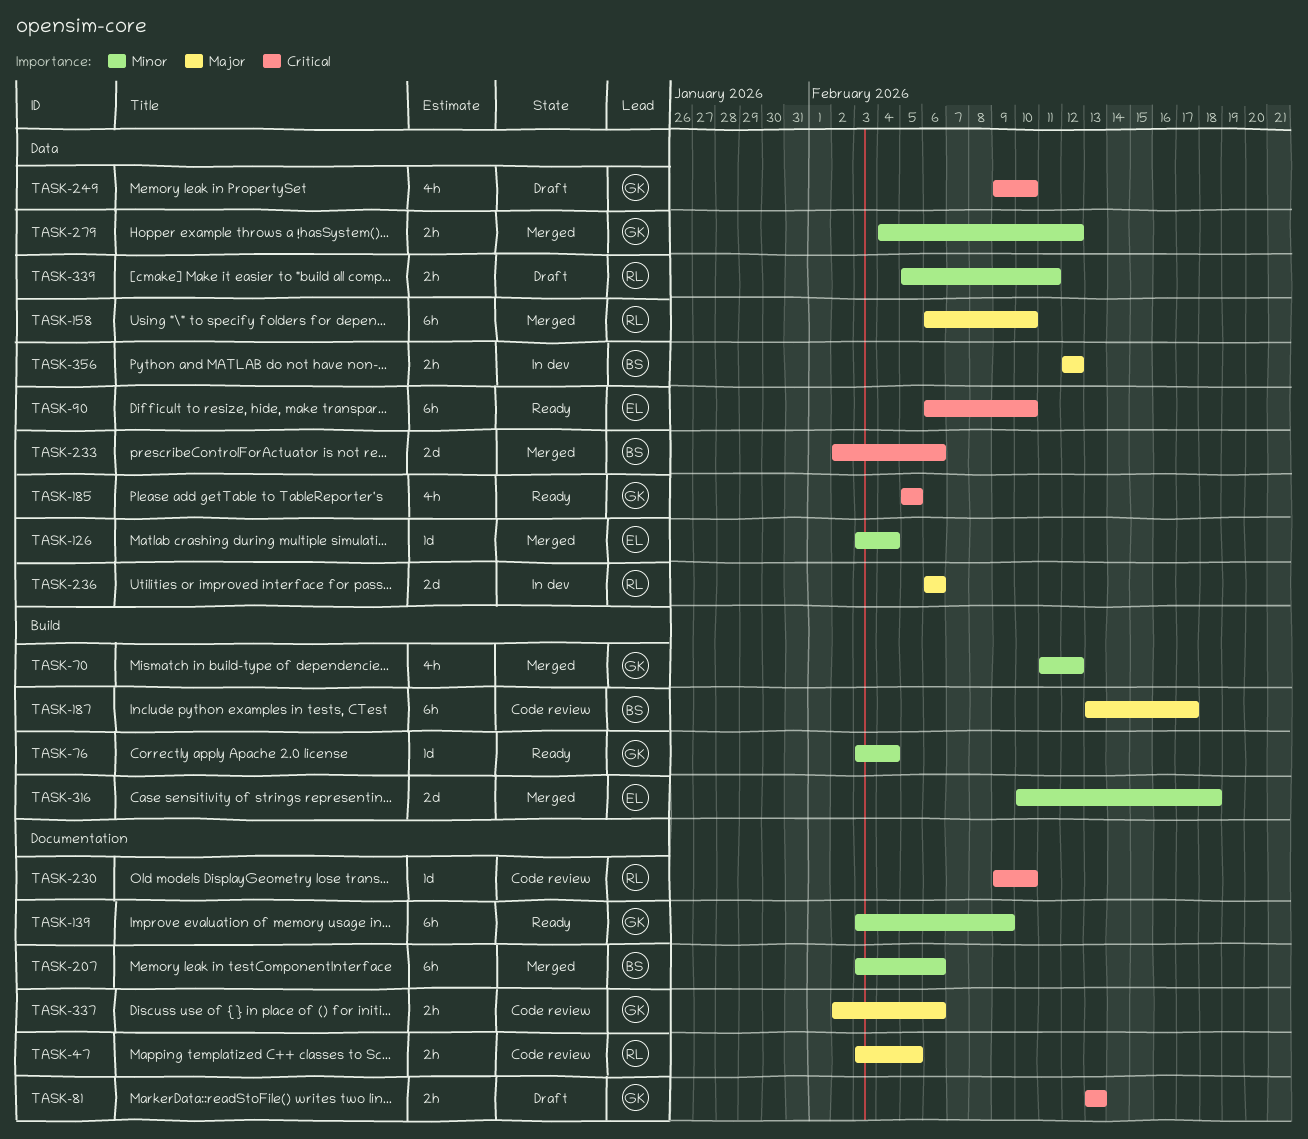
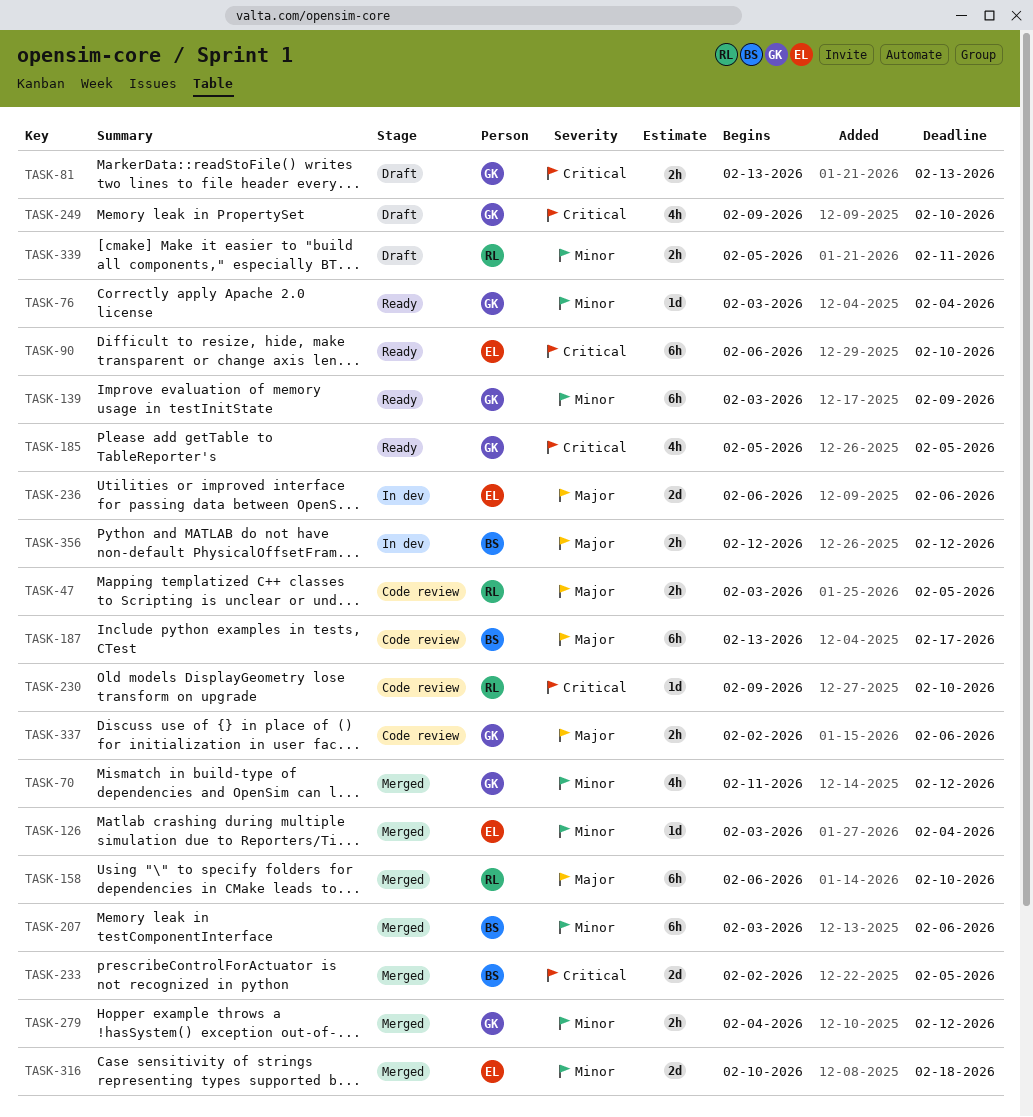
TASK-233, due: Feb 6 -> Feb 5
TASK-236, owner: RL -> EL

